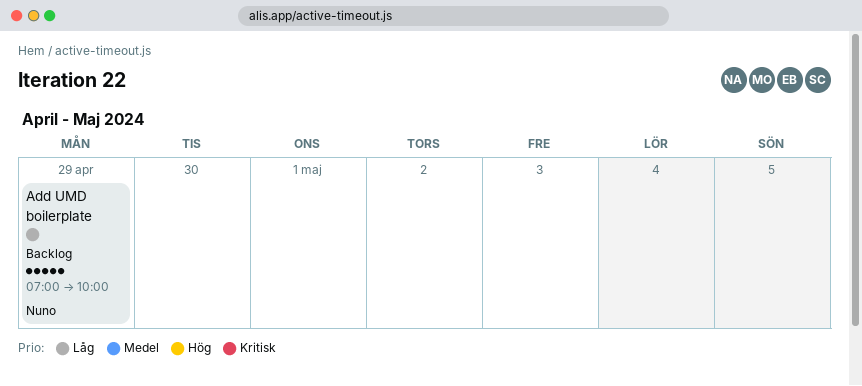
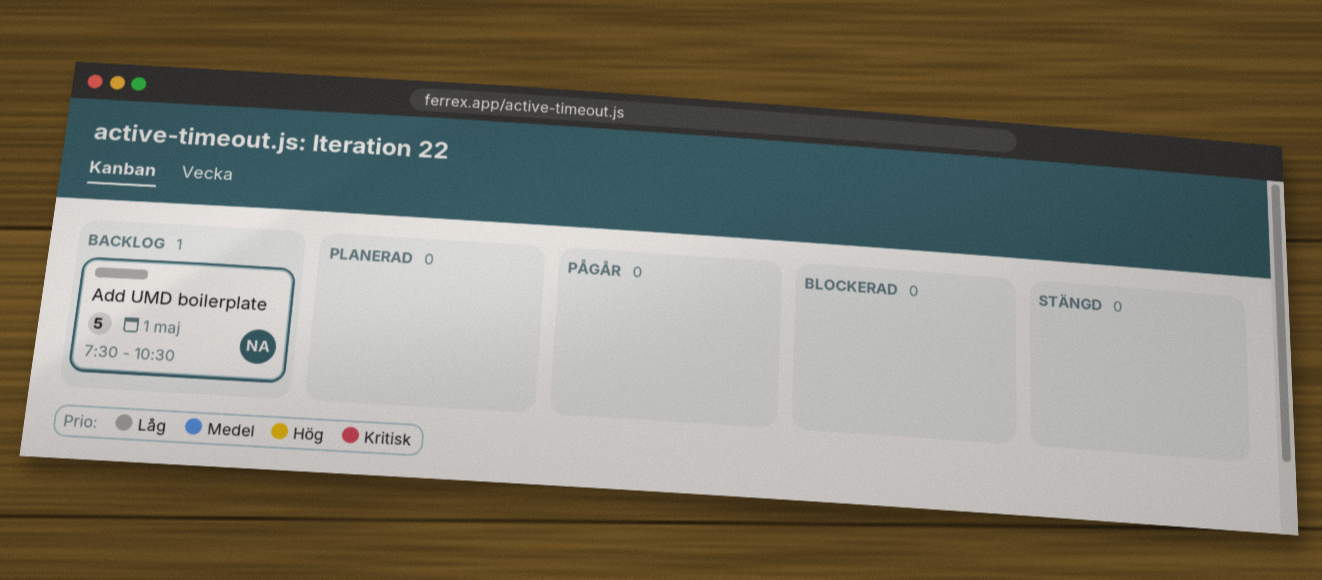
Add UMD boilerplate, day: Apr 29 -> May 1
Add UMD boilerplate, begins: 07:00 -> 07:30
Add UMD boilerplate, ends: 10:00 -> 10:30

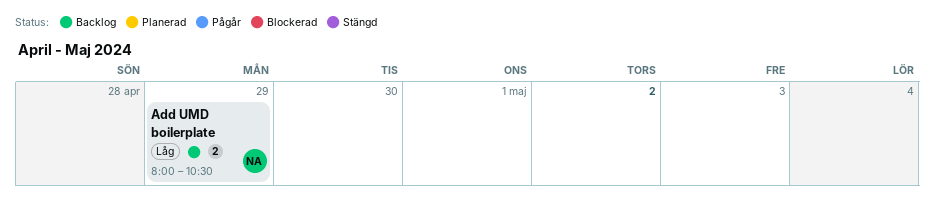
Add UMD boilerplate, estimate: 5 -> 2
Add UMD boilerplate, day: May 1 -> Apr 29
Add UMD boilerplate, begins: 07:30 -> 08:00

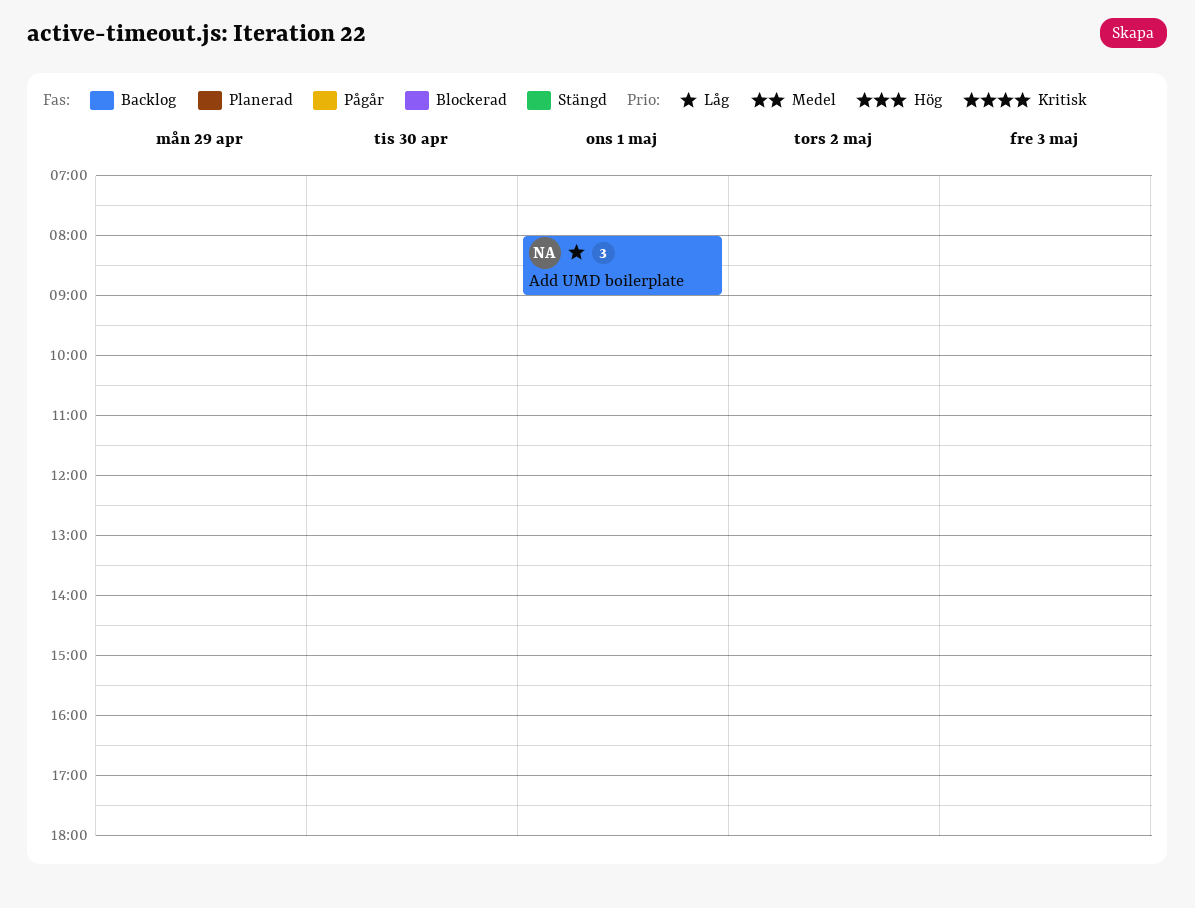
Add UMD boilerplate, estimate: 2 -> 3
Add UMD boilerplate, day: Apr 29 -> May 1
Add UMD boilerplate, ends: 10:30 -> 09:00

